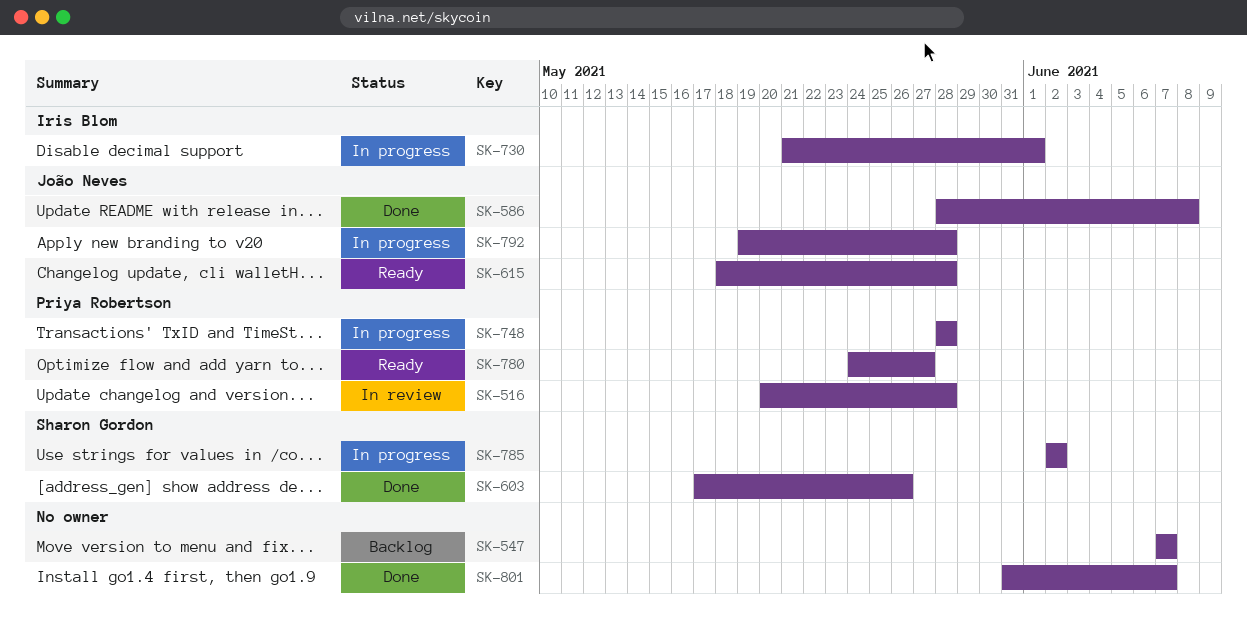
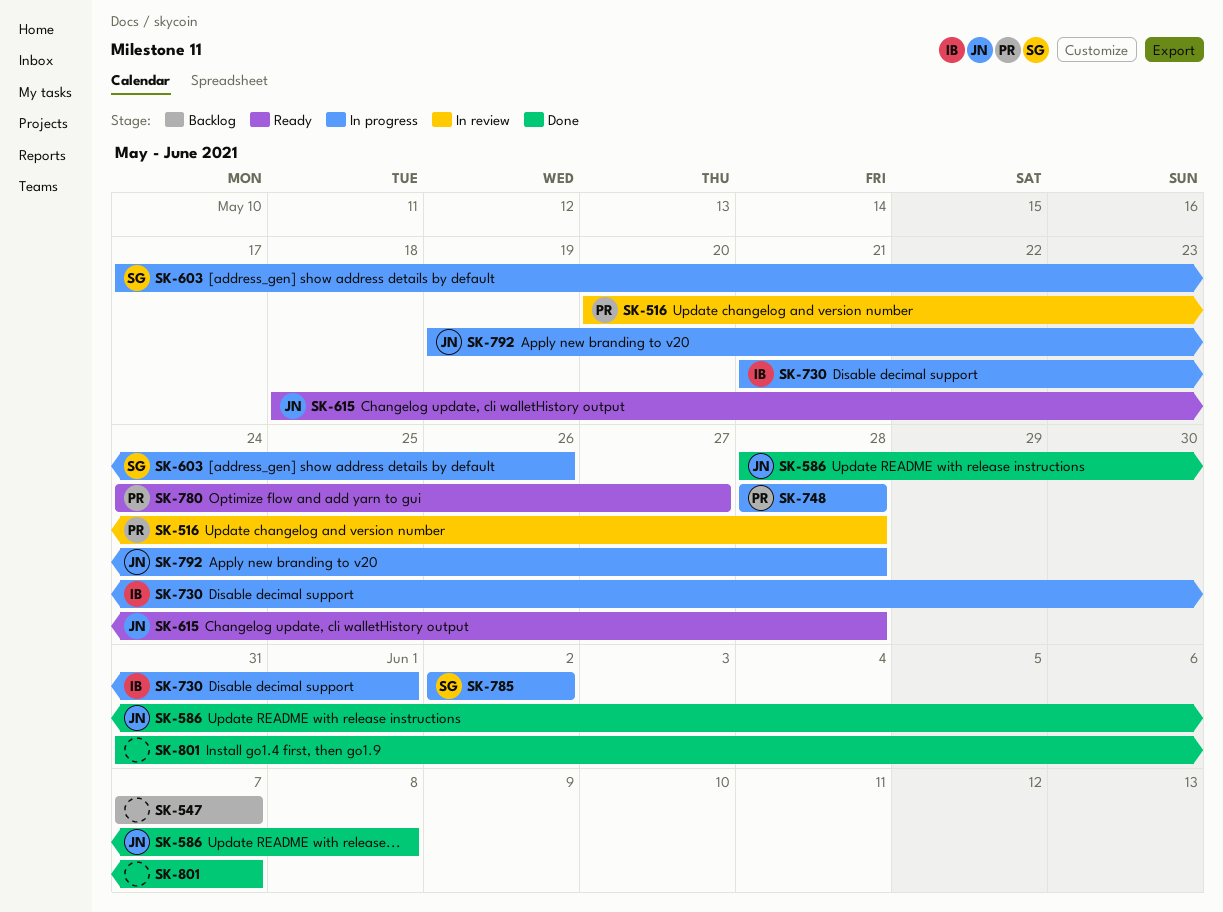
SK-603, status: Done -> In progress

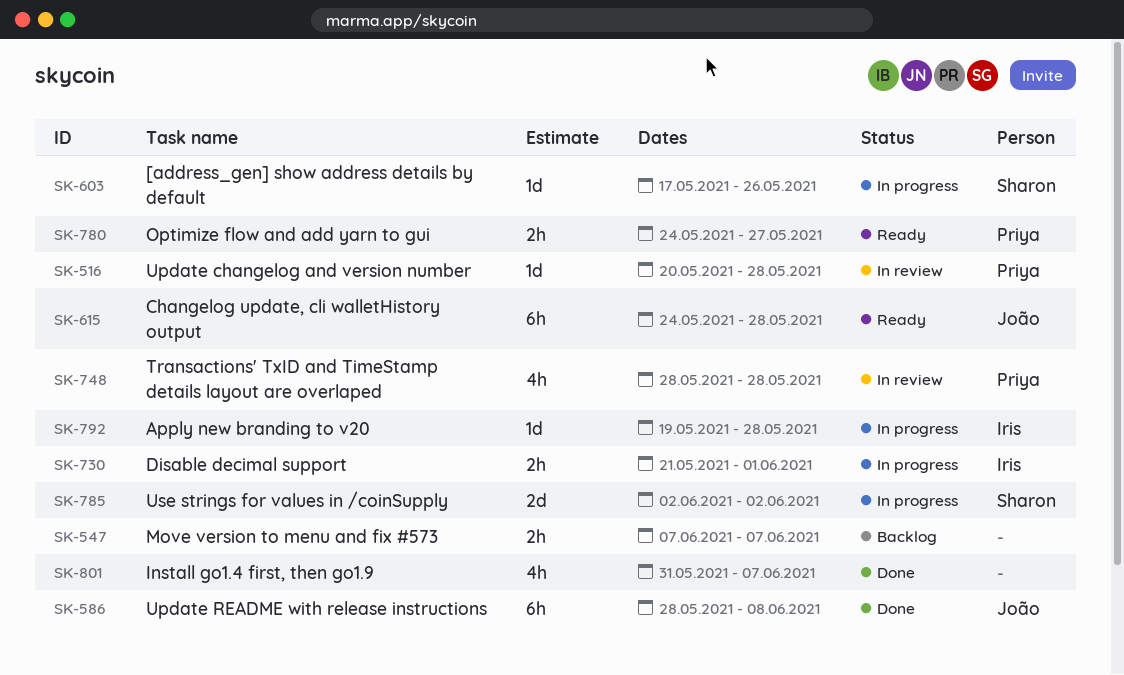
SK-615, start: May 18 -> May 24
SK-748, status: In progress -> In review
SK-792, owner: João -> Iris

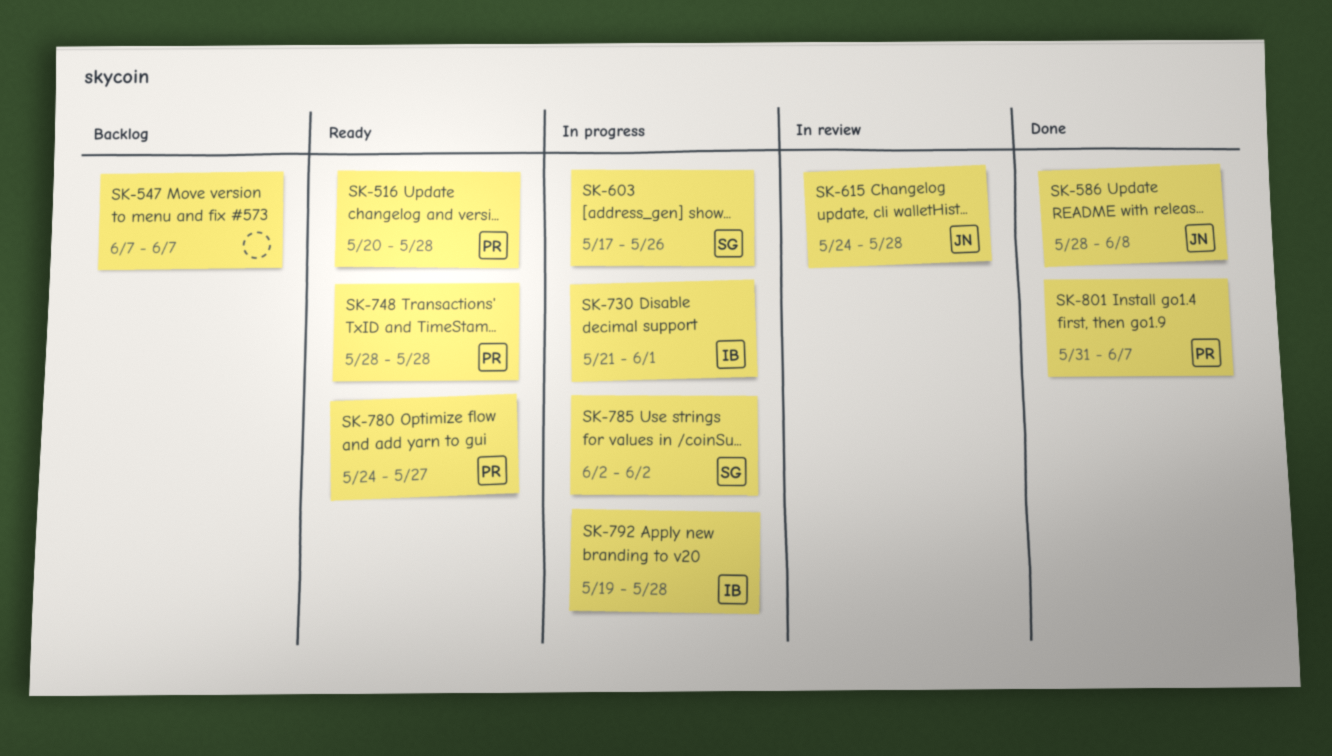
SK-516, status: In review -> Ready
SK-615, status: Ready -> In review
SK-748, status: In review -> Ready
SK-801, owner: none -> Priya

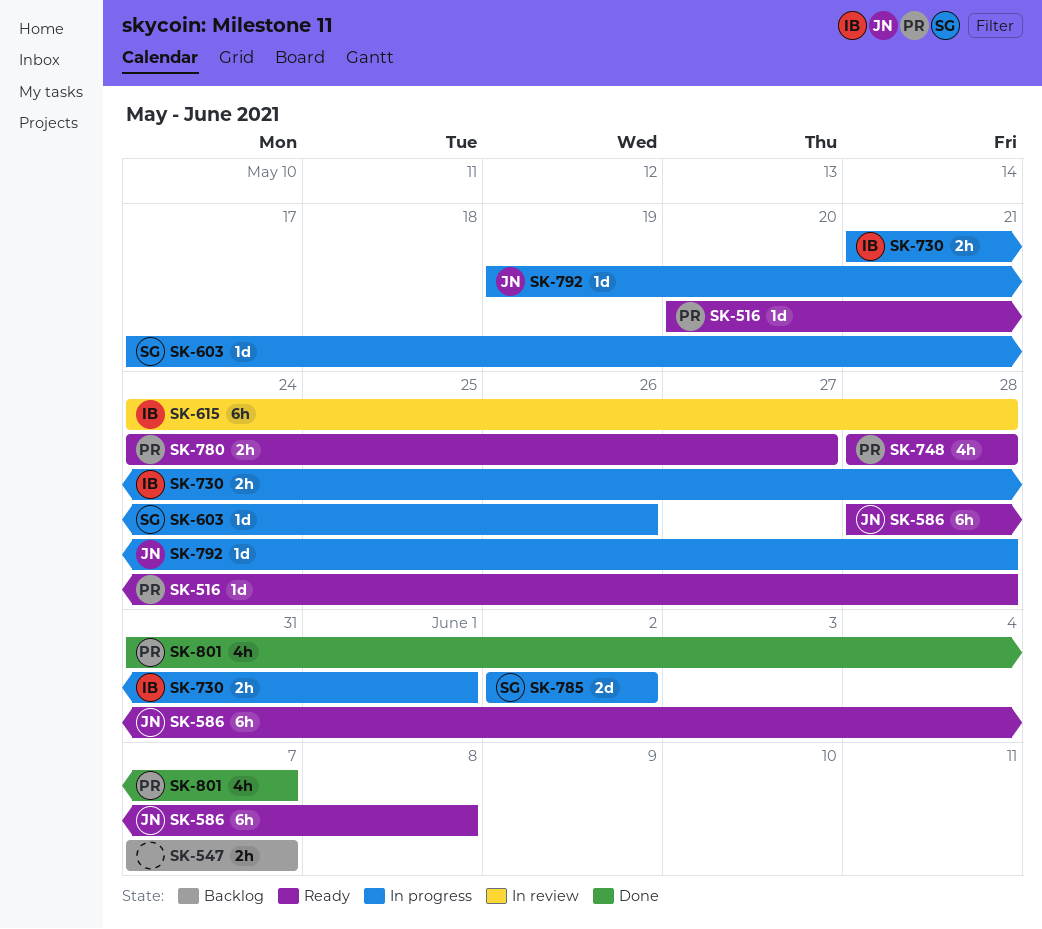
SK-586, status: Done -> Ready
SK-615, owner: JN -> IB
SK-792, owner: IB -> JN

